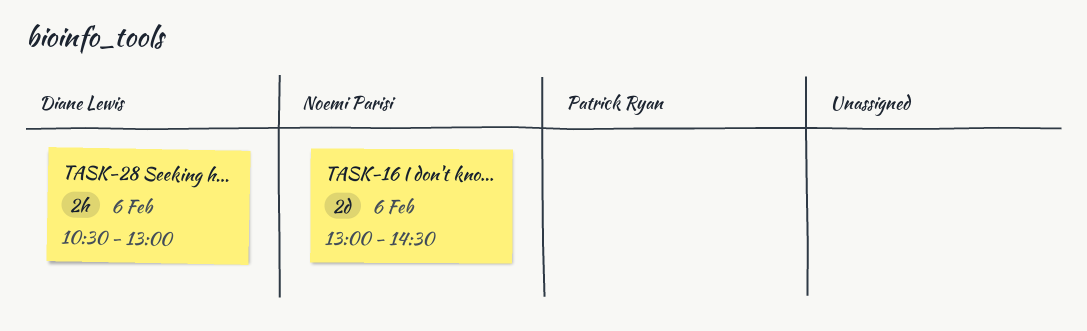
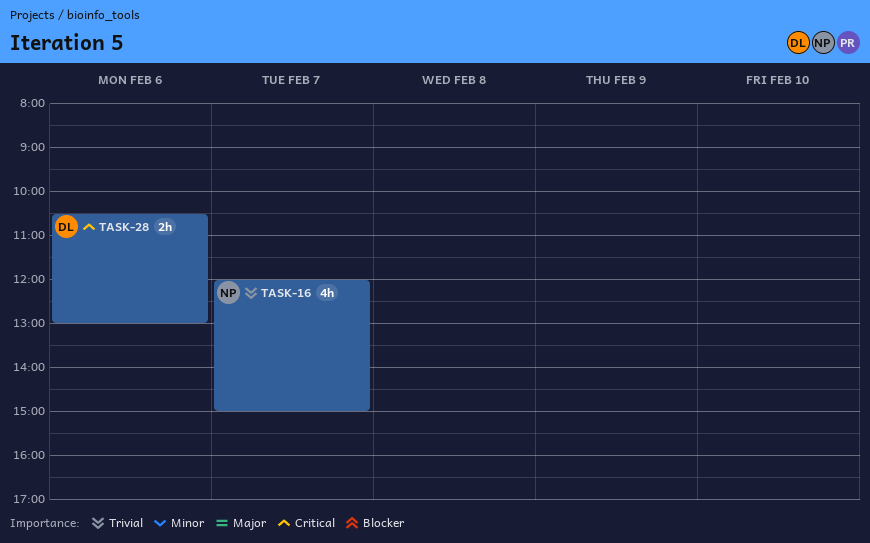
TASK-16, estimate: 2d -> 4h
TASK-16, day: Feb 6 -> Feb 7
TASK-16, begins: 13:00 -> 12:00
TASK-16, ends: 14:30 -> 15:00

